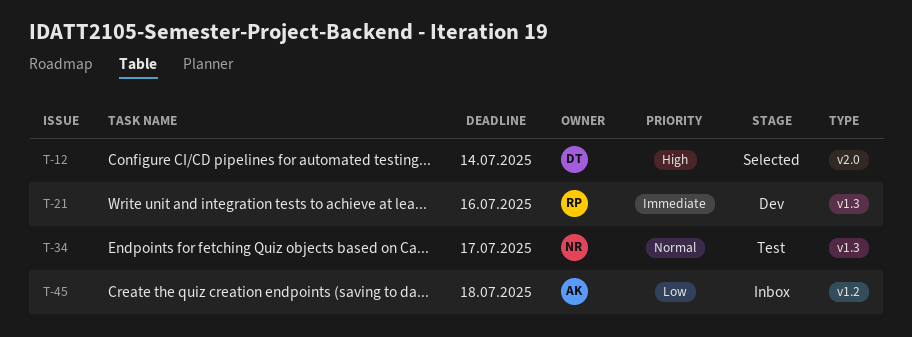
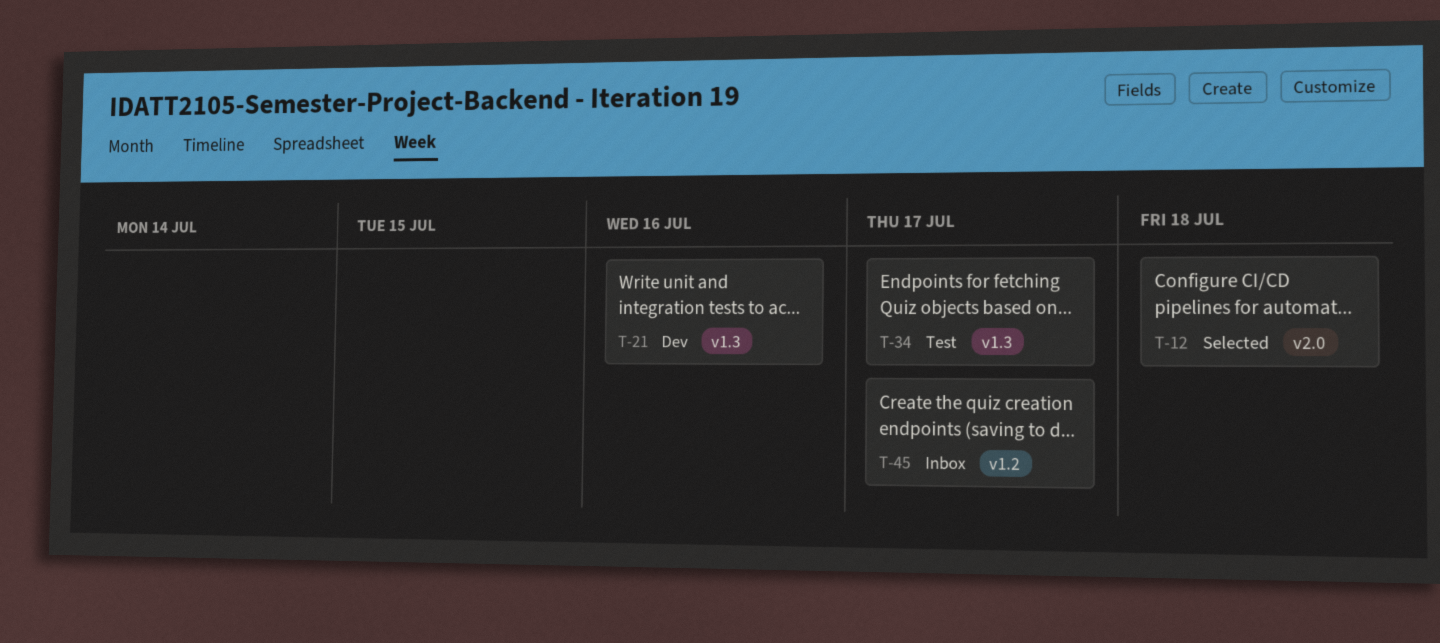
T-12, due: Jul 14 -> Jul 18
T-45, due: Jul 18 -> Jul 17

